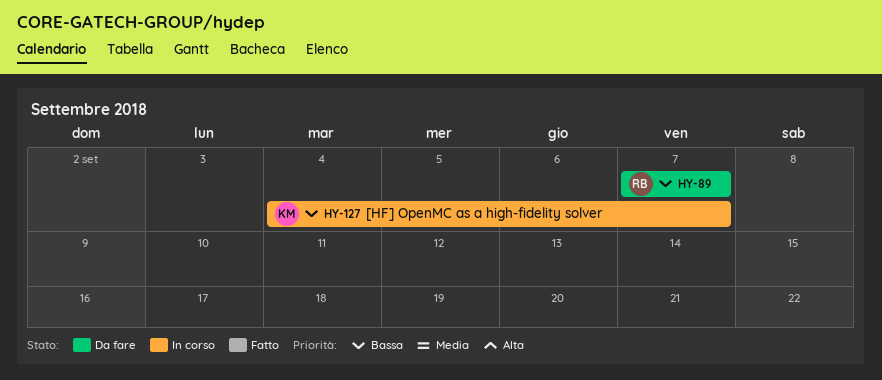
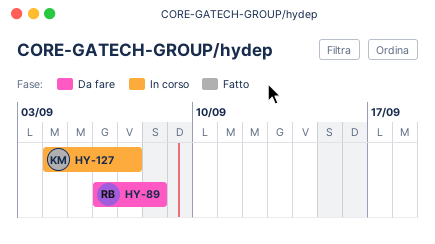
HY-89, start: Sep 7 -> Sep 6
HY-89, due: Sep 7 -> Sep 8

